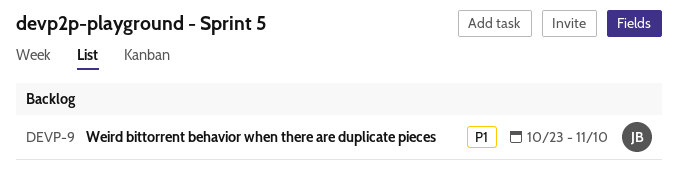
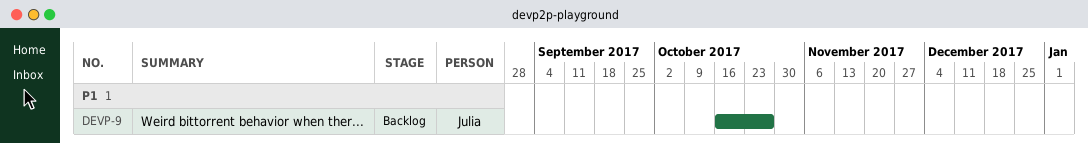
DEVP-9, start: Oct 23 -> Oct 16
DEVP-9, due: Nov 10 -> Oct 27

